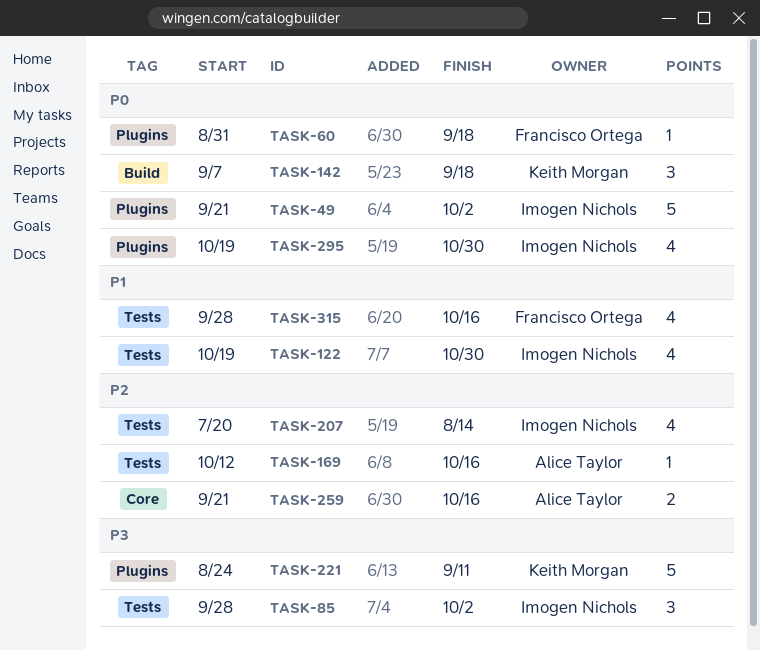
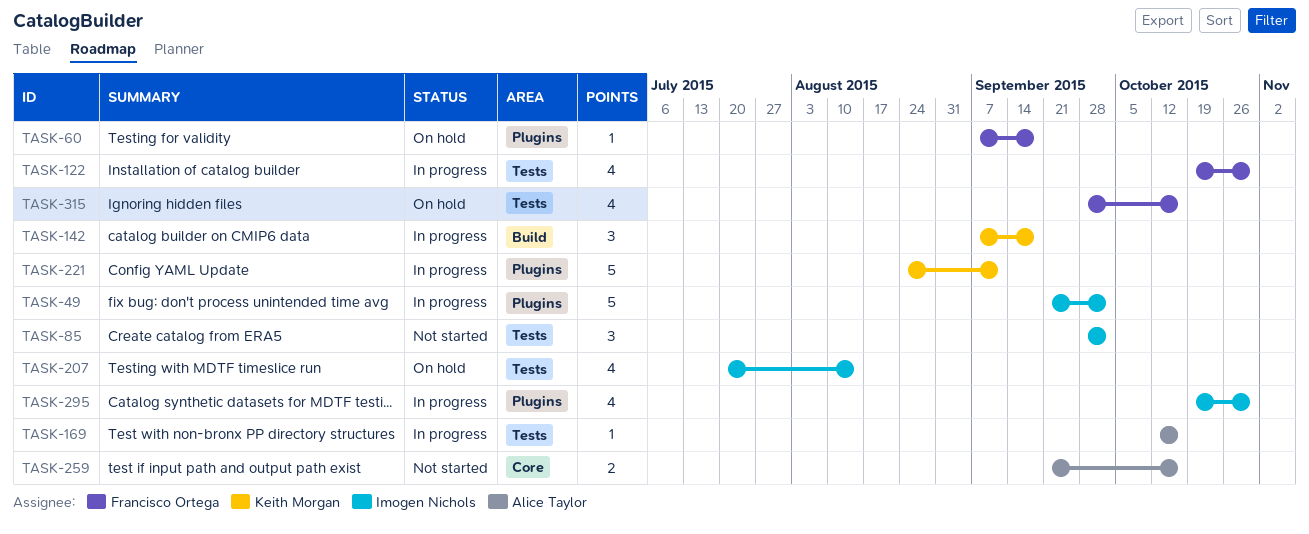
TASK-60, start: Aug 31 -> Sep 7
TASK-122, owner: Imogen Nichols -> Francisco Ortega

